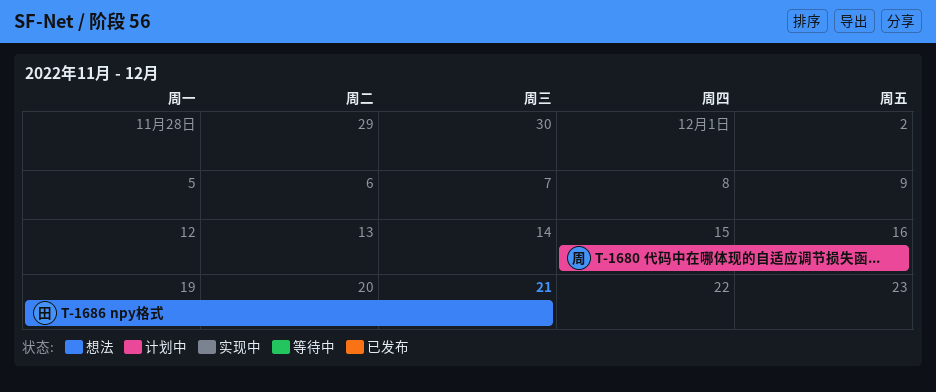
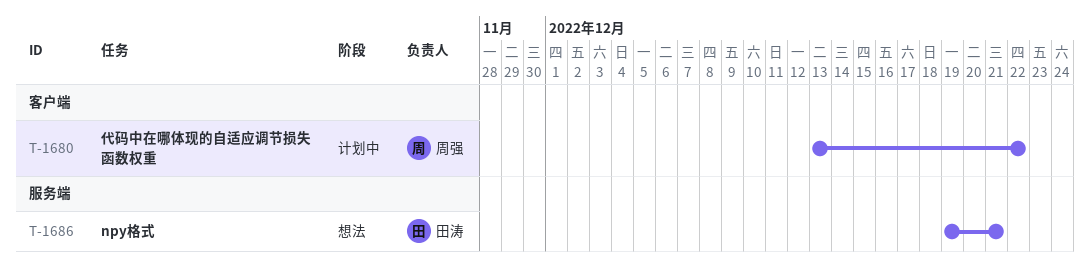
T-1680, start: Dec 15 -> Dec 13
T-1680, due: Dec 16 -> Dec 22

